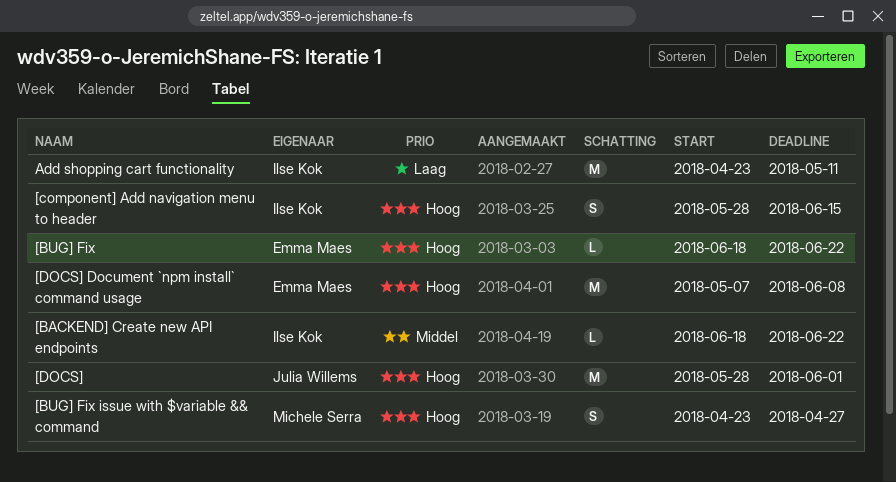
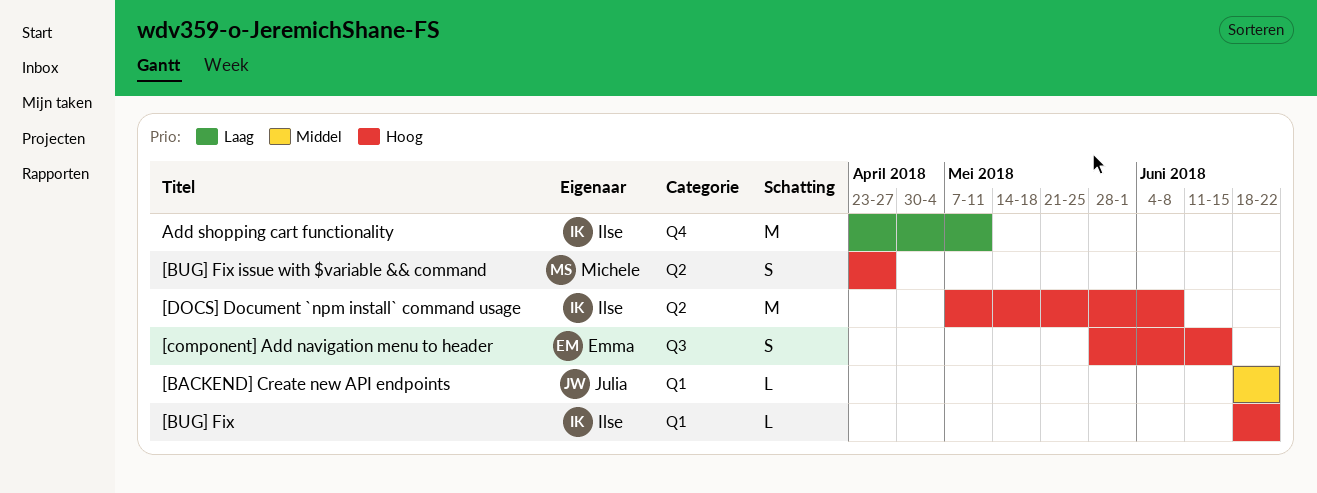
[BACKEND] Create new API endpoints, owner: Ilse Kok -> Julia Willems
[BUG] Fix, owner: Emma Maes -> Ilse Kok
[component] Add navigation menu to header, owner: Ilse Kok -> Emma Maes
[DOCS]: present -> none
[DOCS] Document `npm install` command usage, owner: Emma Maes -> Ilse Kok

